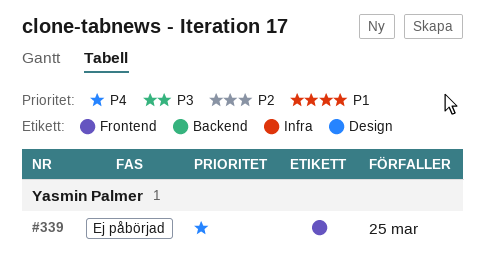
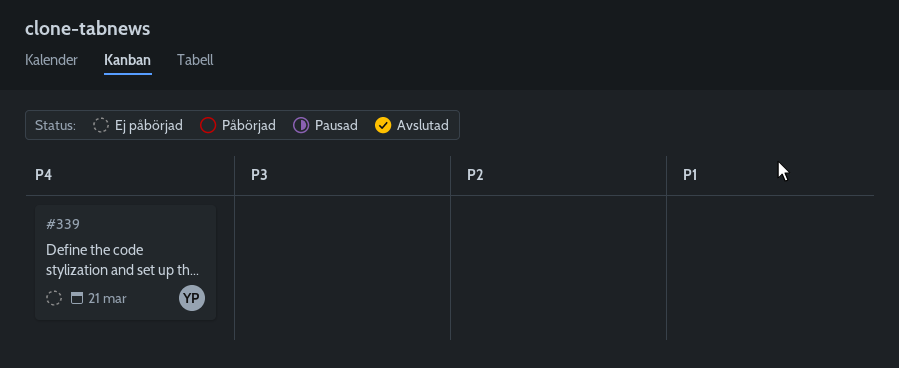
#339, due: Mar 25 -> Mar 21

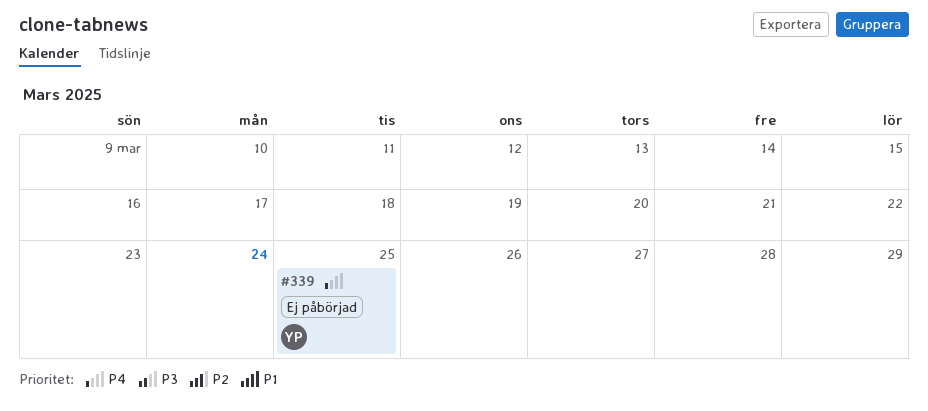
#339, due: Mar 21 -> Mar 25

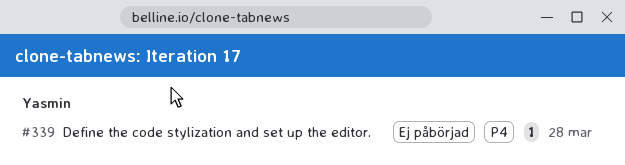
#339, due: Mar 25 -> Mar 28

